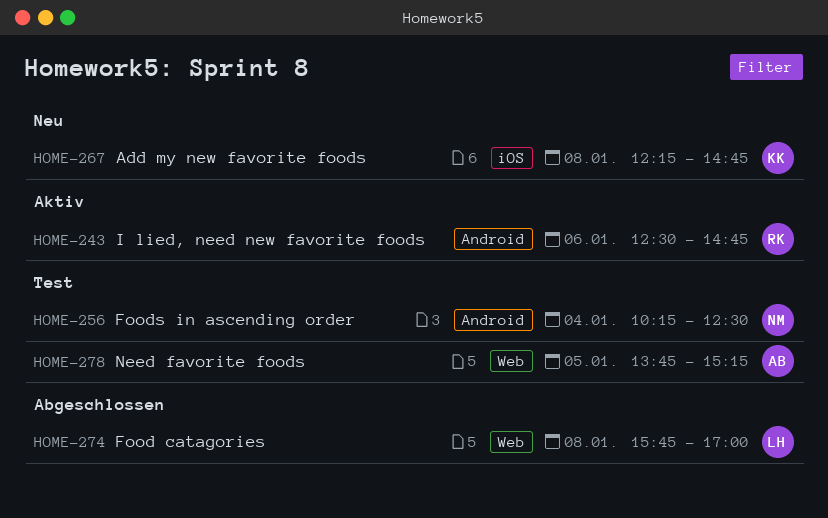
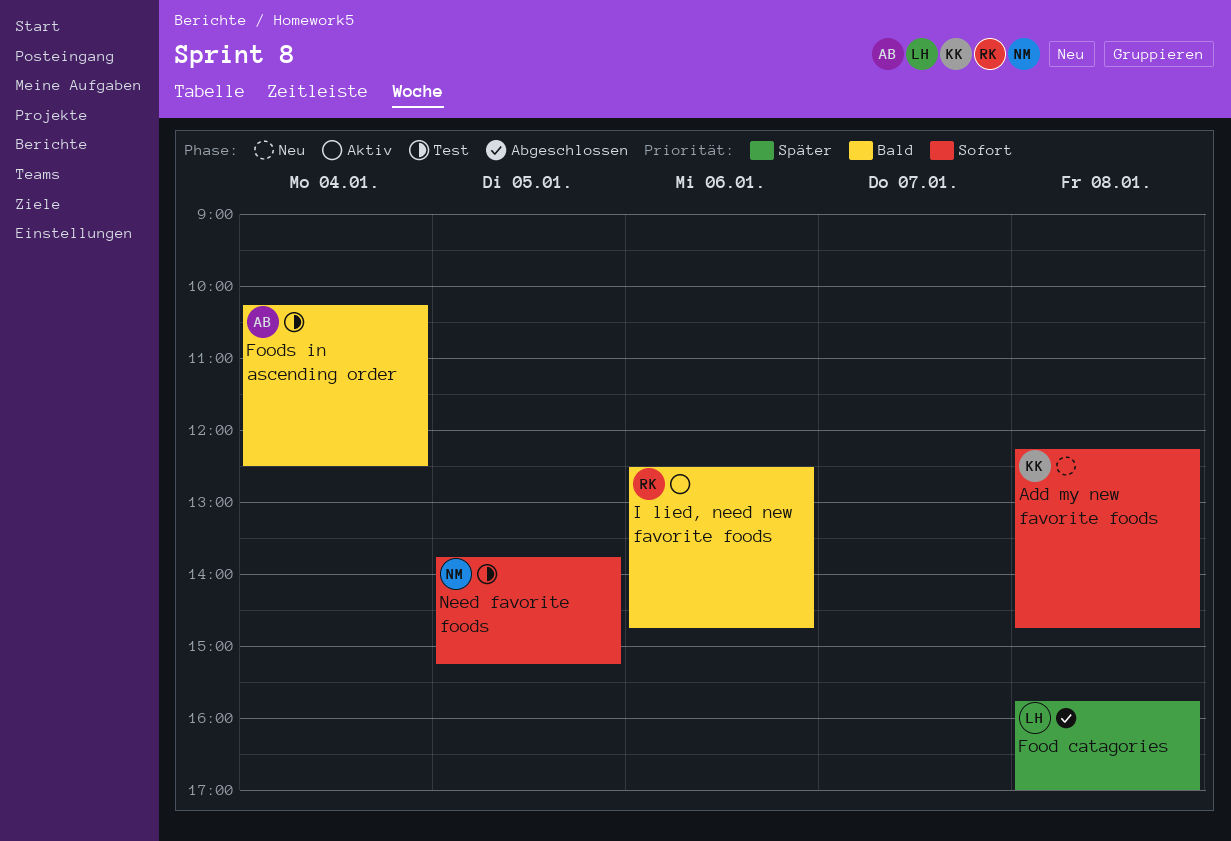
Foods in ascending order, owner: NM -> AB
Need favorite foods, owner: AB -> NM

